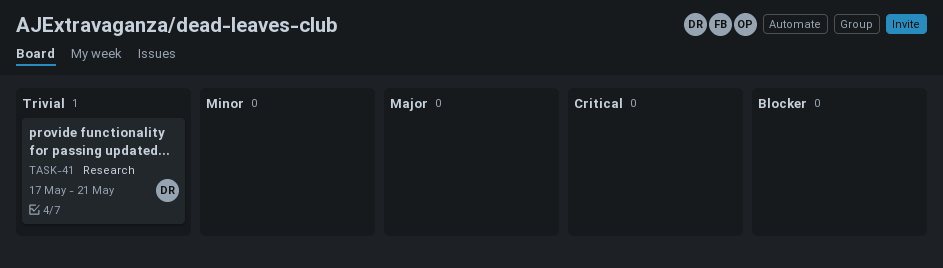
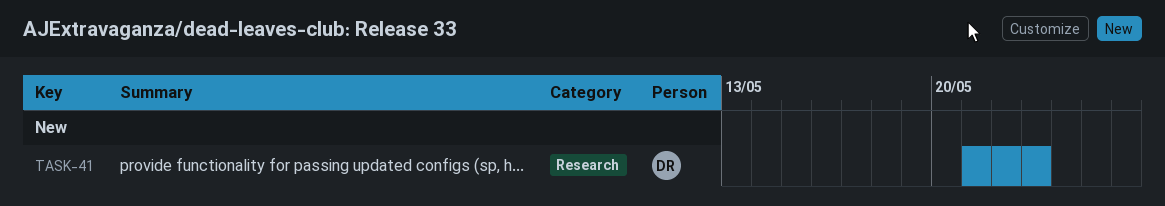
TASK-41, start: May 17 -> May 21
TASK-41, due: May 21 -> May 23

